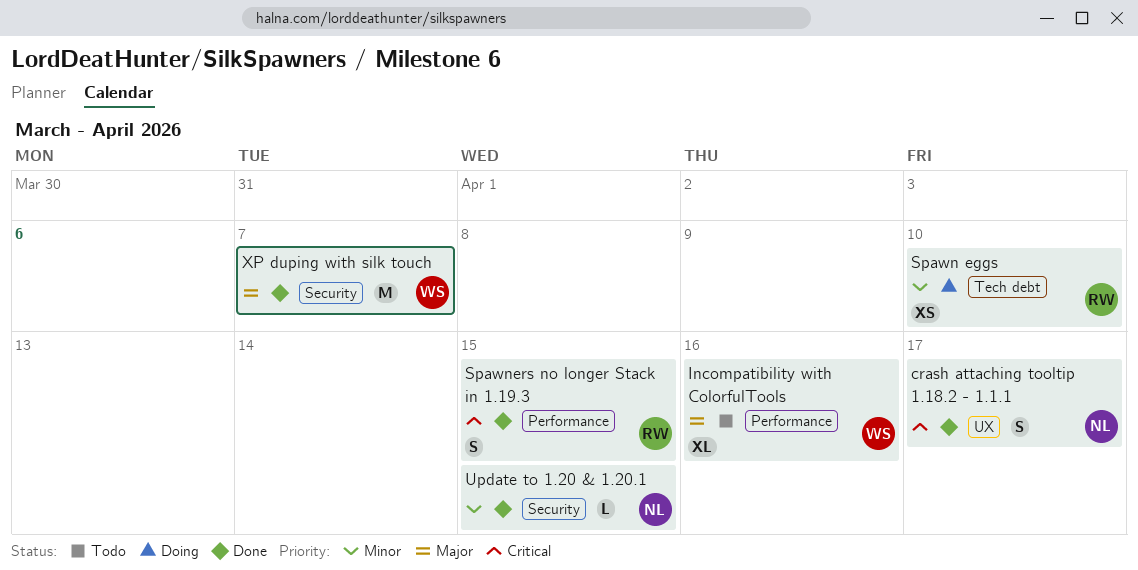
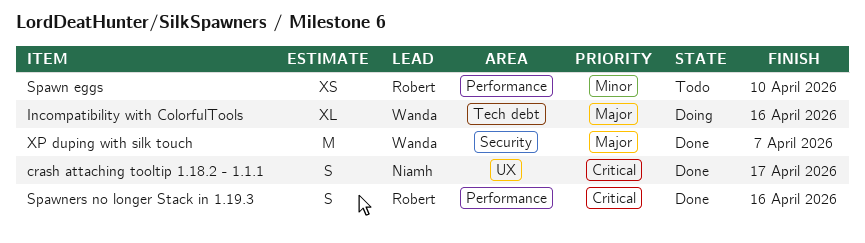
Incompatibility with ColorfulTools, status: Todo -> Doing
Incompatibility with ColorfulTools, label: Performance -> Tech debt
Spawn eggs, status: Doing -> Todo
Spawn eggs, label: Tech debt -> Performance
Spawners no longer Stack in 1.19.3, due: Apr 15 -> Apr 16
Update to 1.20 & 1.20.1: present -> none

